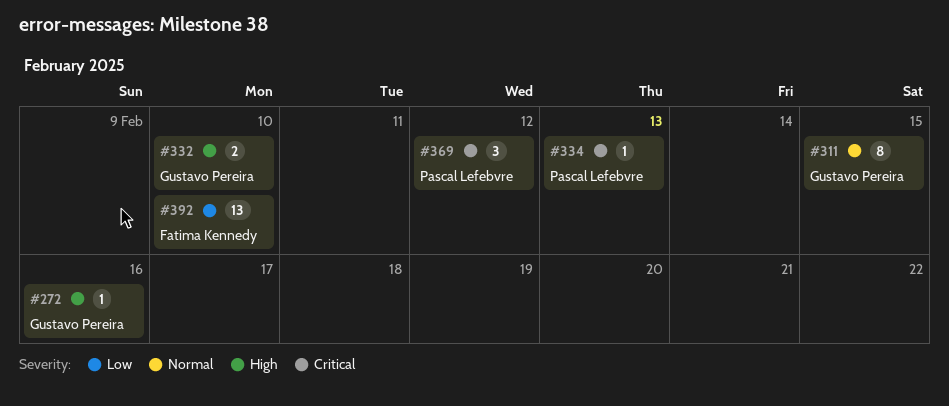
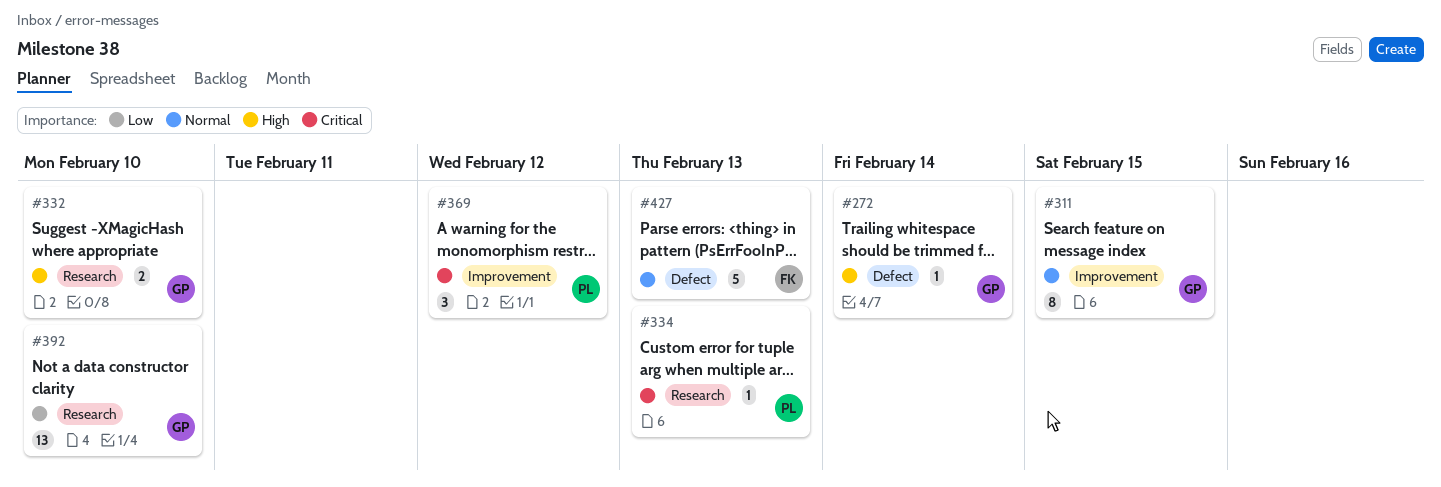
#272, due: Feb 16 -> Feb 14
#392, owner: Fatima Kennedy -> Gustavo Pereira
#427: none -> present

